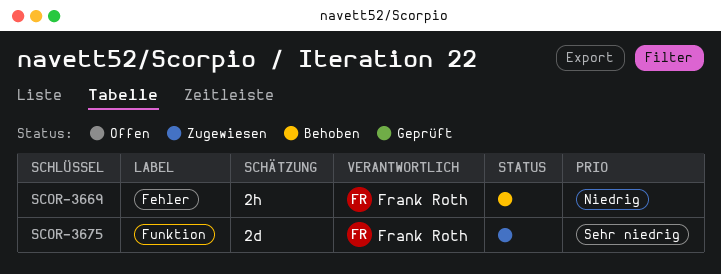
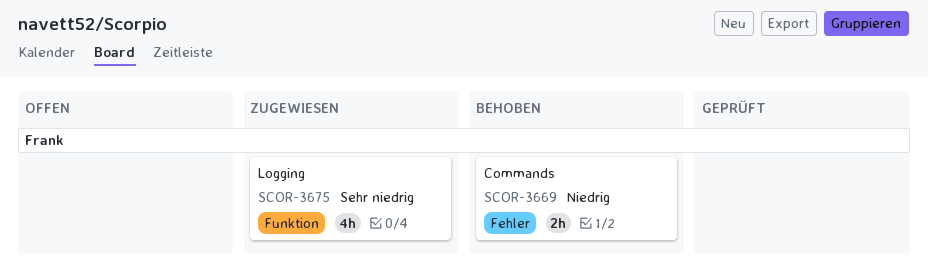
SCOR-3675, estimate: 2d -> 4h

